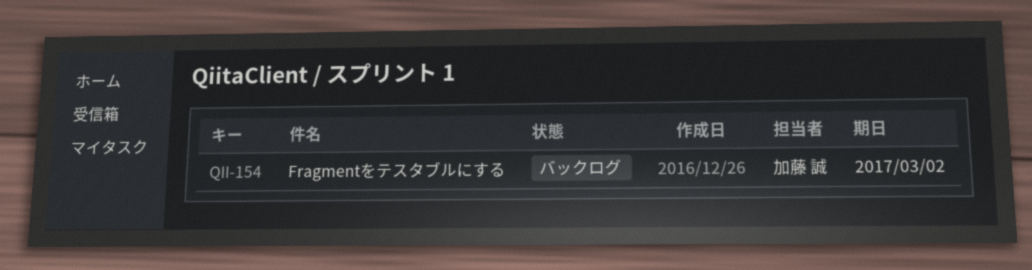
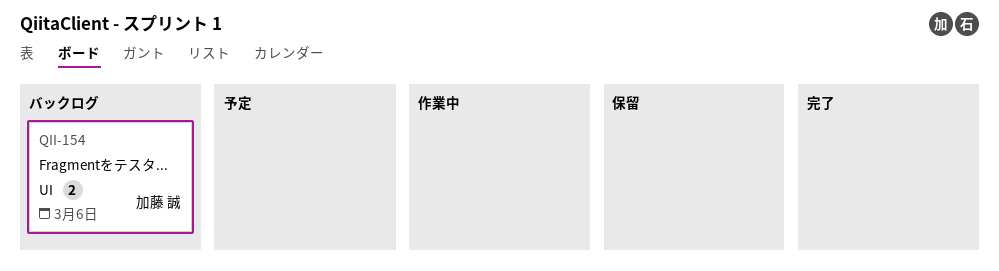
QII-154, due: Mar 2 -> Mar 6

